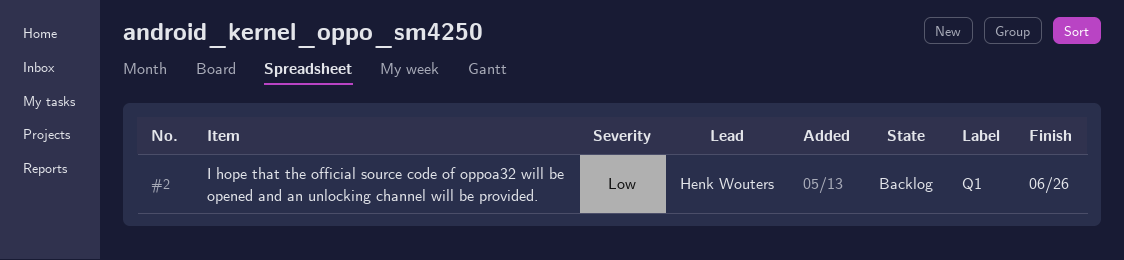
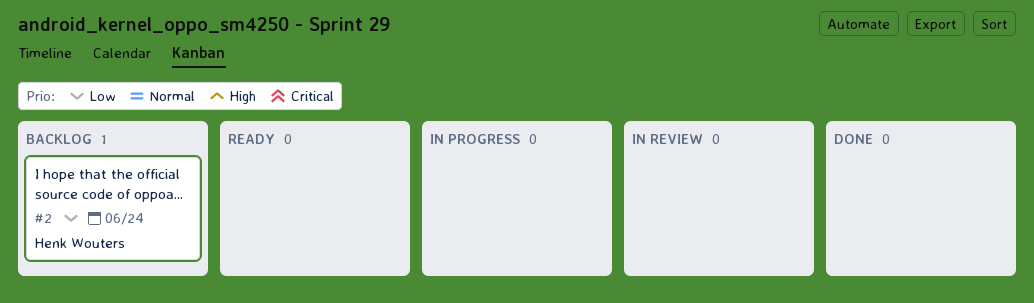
#2, due: Jun 26 -> Jun 24

